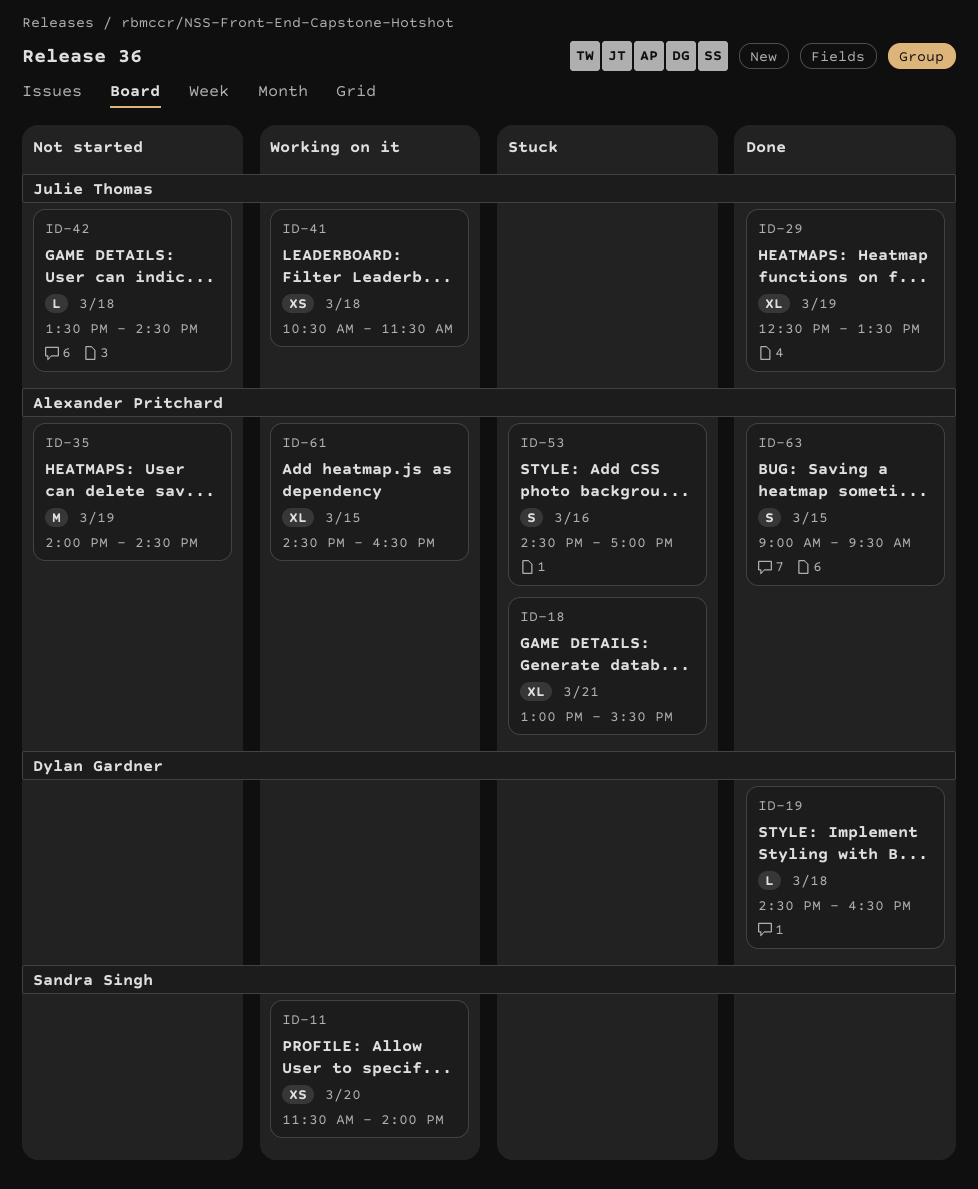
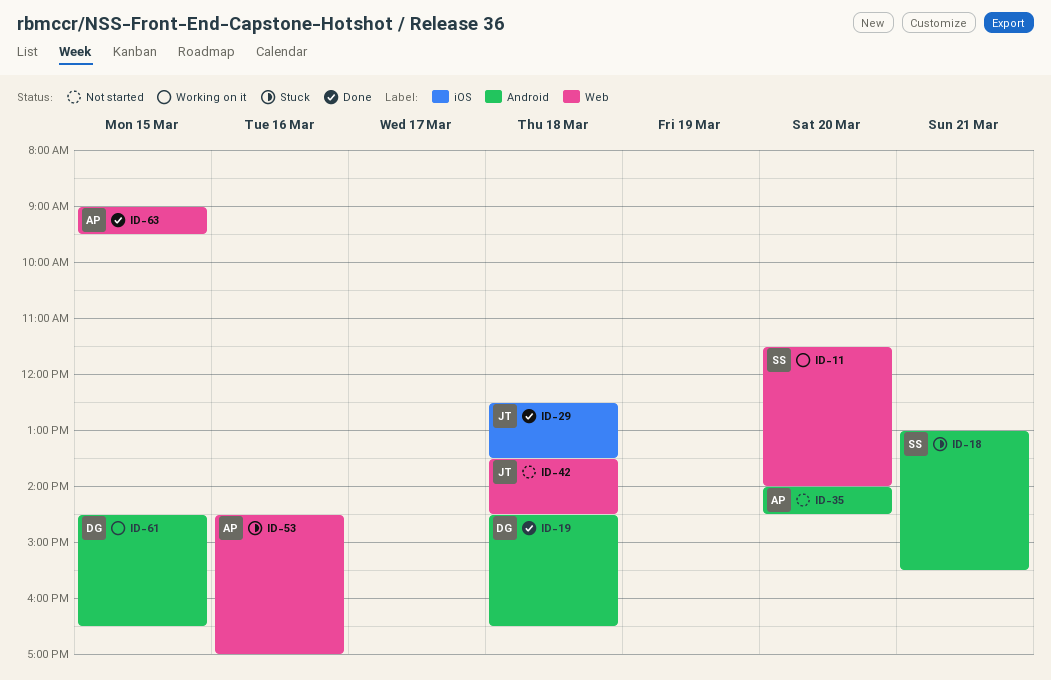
ID-18, owner: Alexander Pritchard -> Sandra Singh
ID-29, day: Mar 19 -> Mar 18
ID-35, day: Mar 19 -> Mar 20
ID-41: present -> none
ID-61, owner: Alexander Pritchard -> Dylan Gardner

